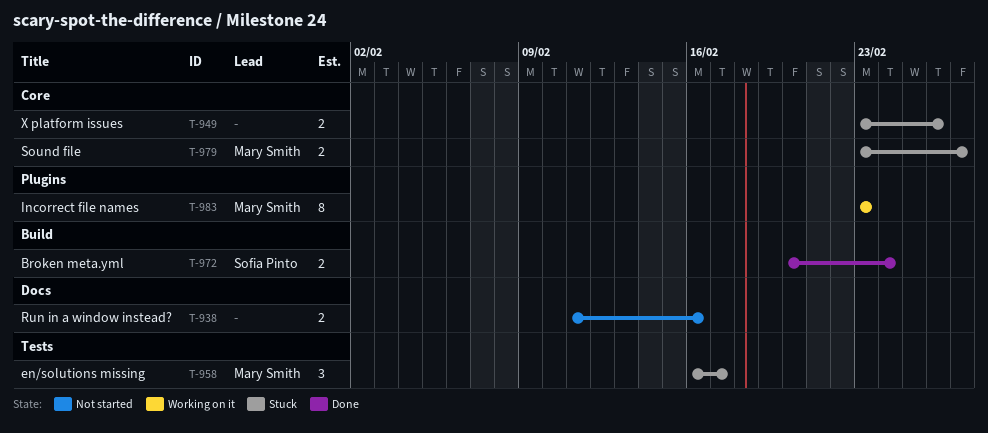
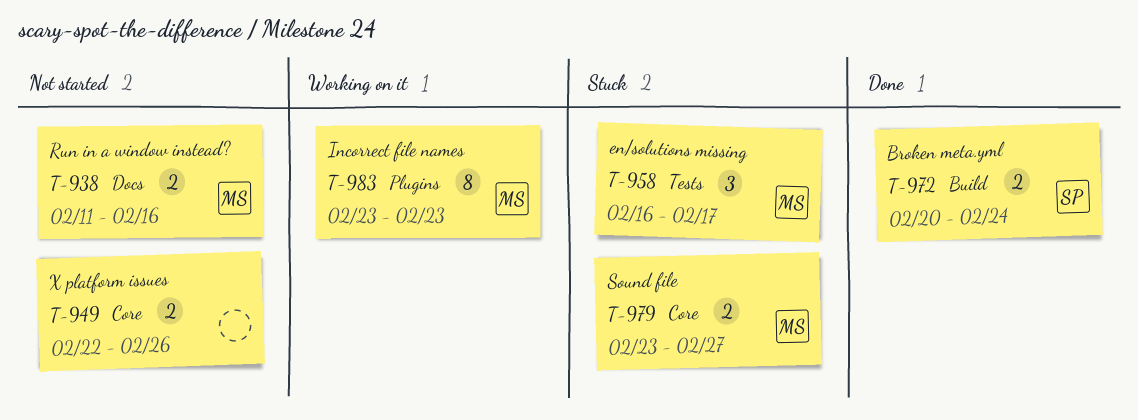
T-938, owner: none -> Mary Smith
T-949, status: Stuck -> Not started
T-949, start: Feb 23 -> Feb 22

